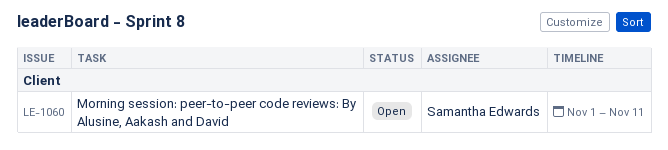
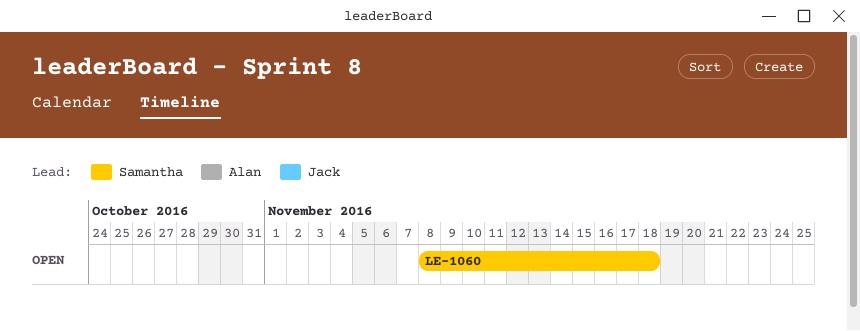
LE-1060, start: Nov 1 -> Nov 8
LE-1060, due: Nov 11 -> Nov 18

